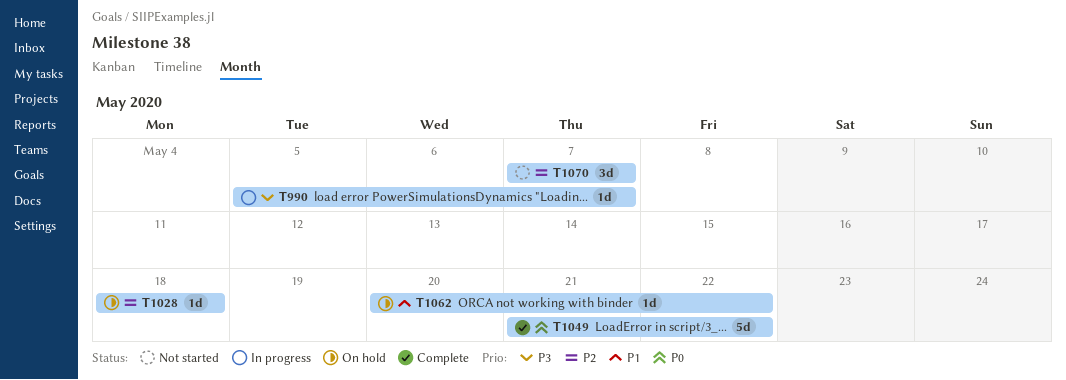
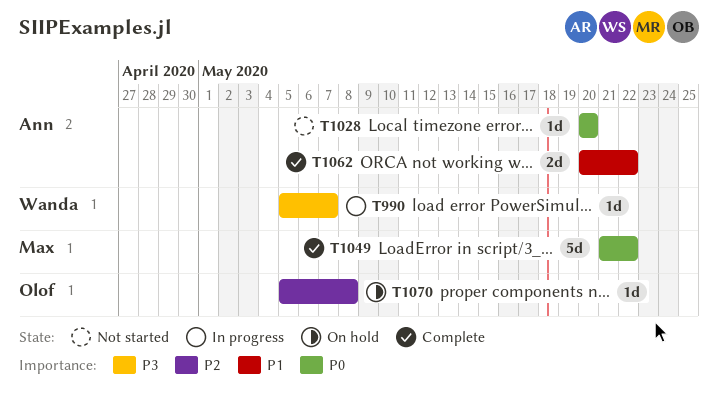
T1028, status: On hold -> Not started
T1028, priority: P2 -> P0
T1028, start: May 18 -> May 20
T1028, due: May 18 -> May 20
T1062, status: On hold -> Complete
T1062, estimate: 1d -> 2d
T1070, status: Not started -> On hold
T1070, estimate: 3d -> 1d
T1070, start: May 7 -> May 5
T1070, due: May 7 -> May 8

